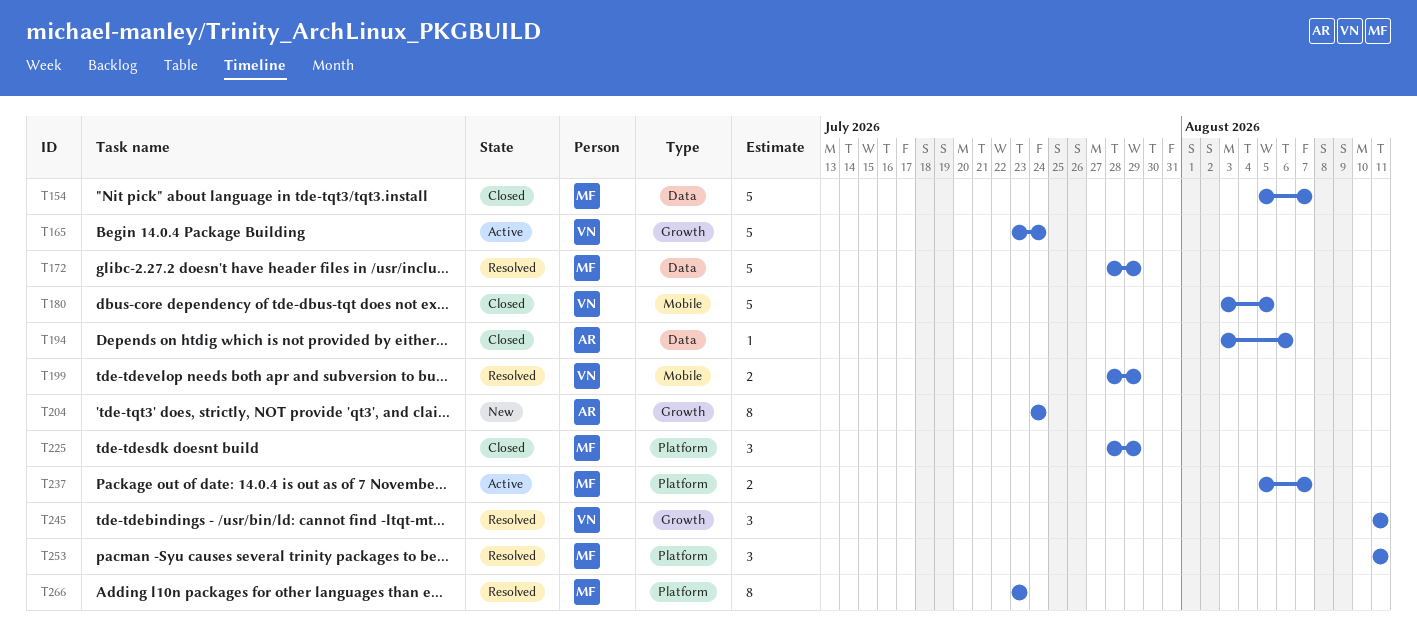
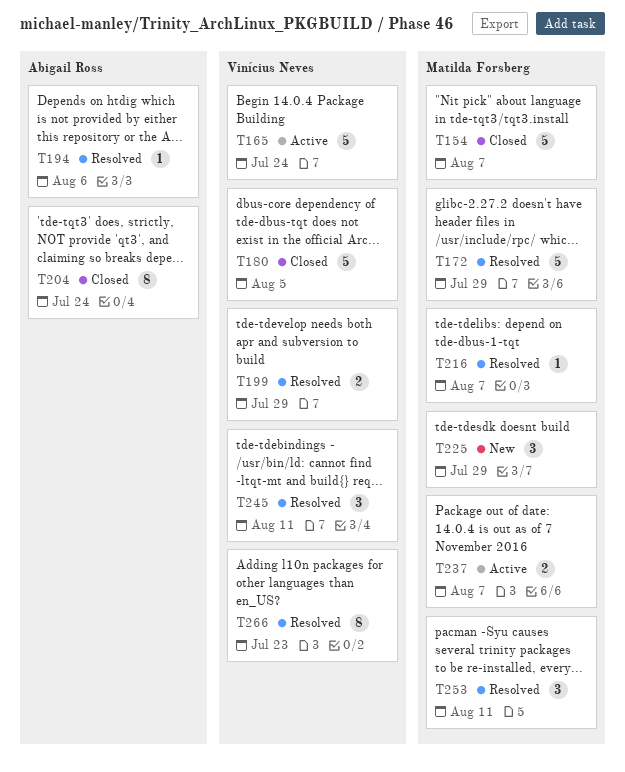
T194, status: Closed -> Resolved
T204, status: New -> Closed
T216: none -> present
T225, status: Closed -> New
T266, owner: Matilda Forsberg -> Vinícius Neves

